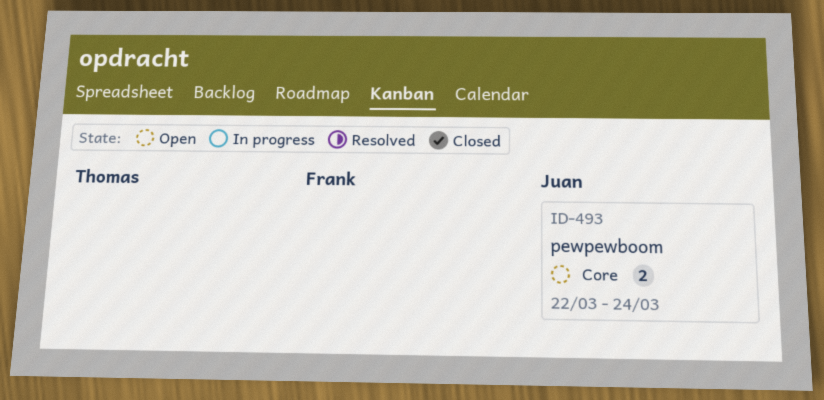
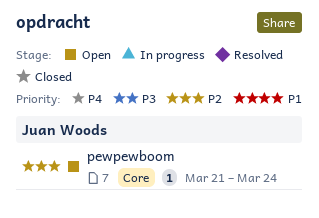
pewpewboom, estimate: 2 -> 1
pewpewboom, start: Mar 22 -> Mar 21

